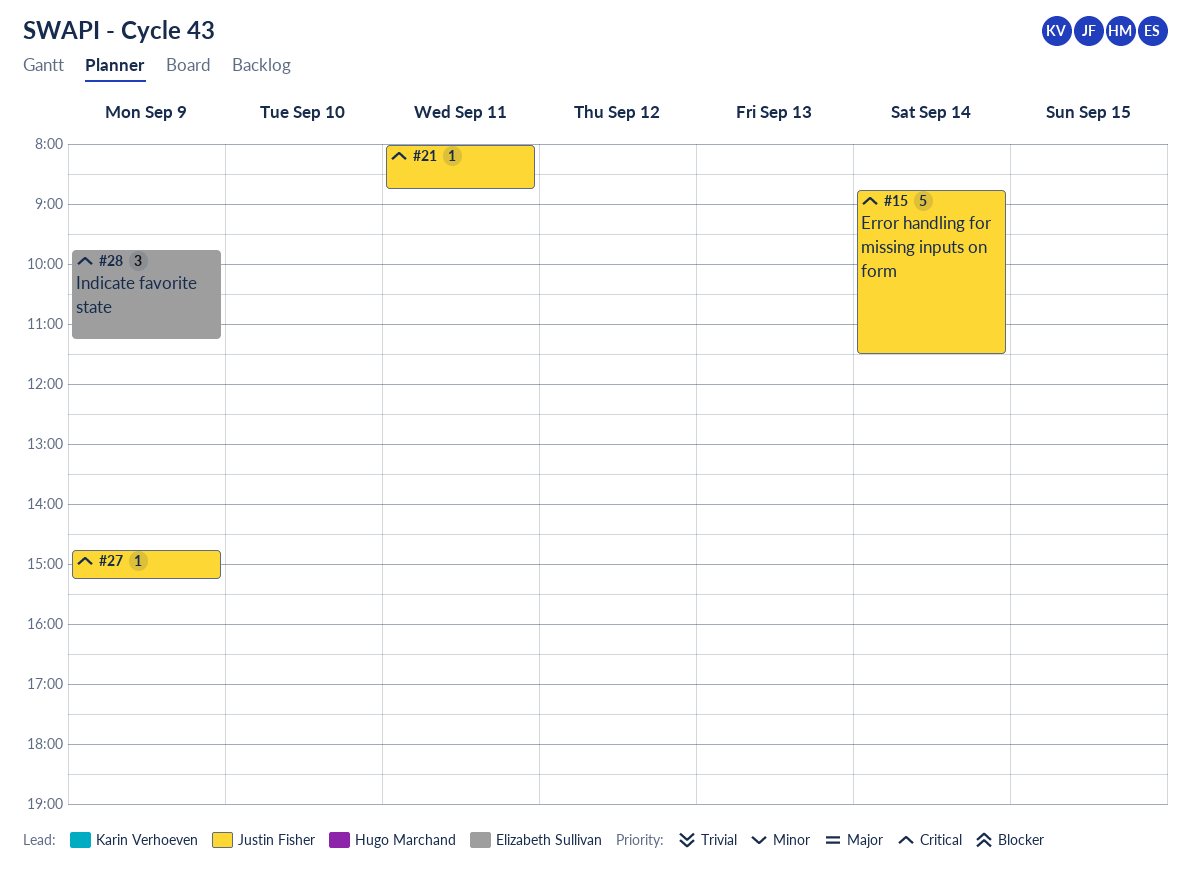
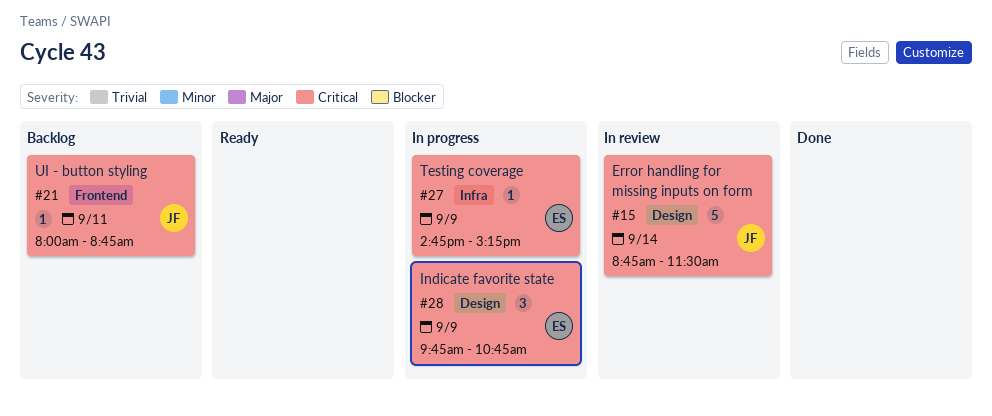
#27, owner: Justin Fisher -> Elizabeth Sullivan
#28, ends: 11:15 -> 10:45

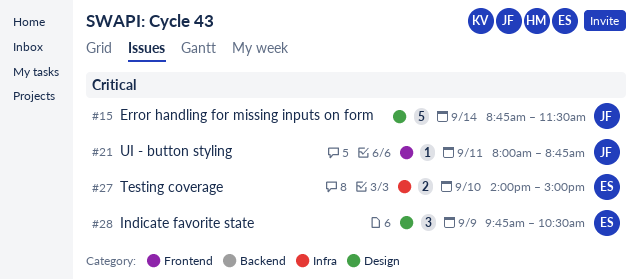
#27, estimate: 1 -> 2
#27, day: Sep 9 -> Sep 10
#27, begins: 14:45 -> 14:00
#27, ends: 15:15 -> 15:00
#28, ends: 10:45 -> 10:30

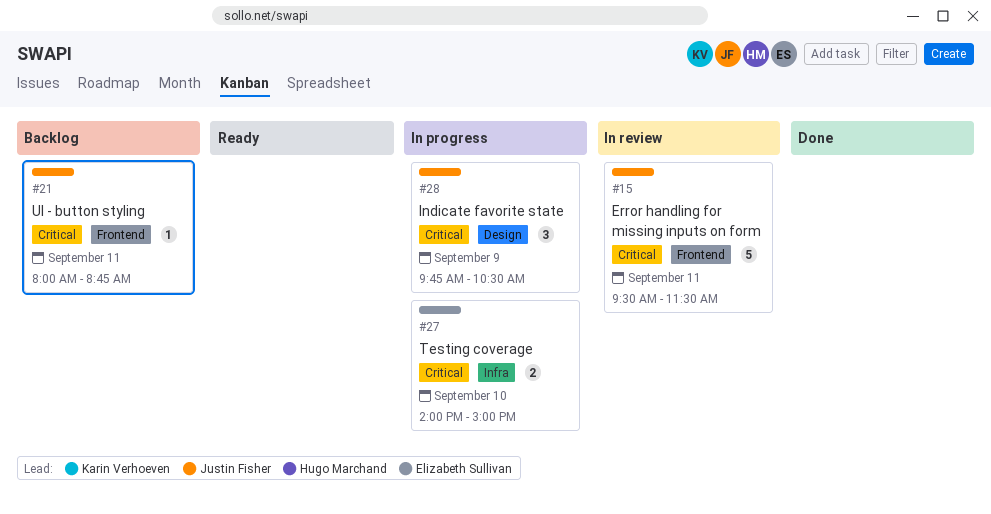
#15, label: Design -> Frontend
#15, day: Sep 14 -> Sep 11
#15, begins: 08:45 -> 09:30
#28, owner: Elizabeth Sullivan -> Justin Fisher

